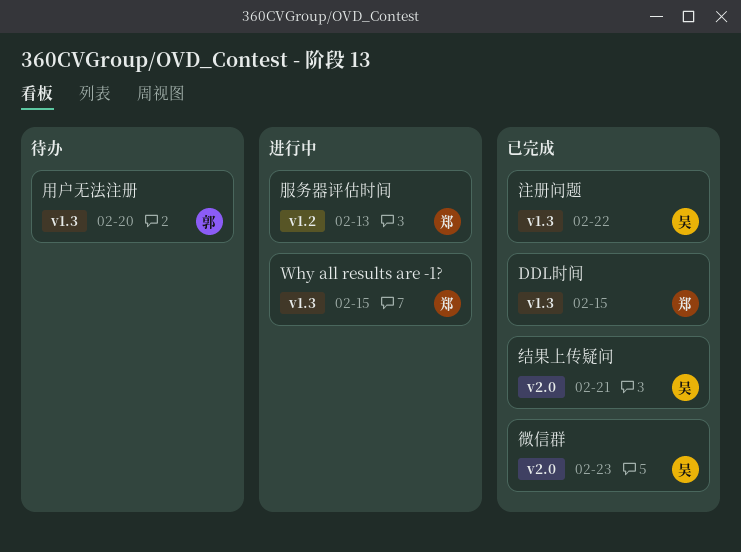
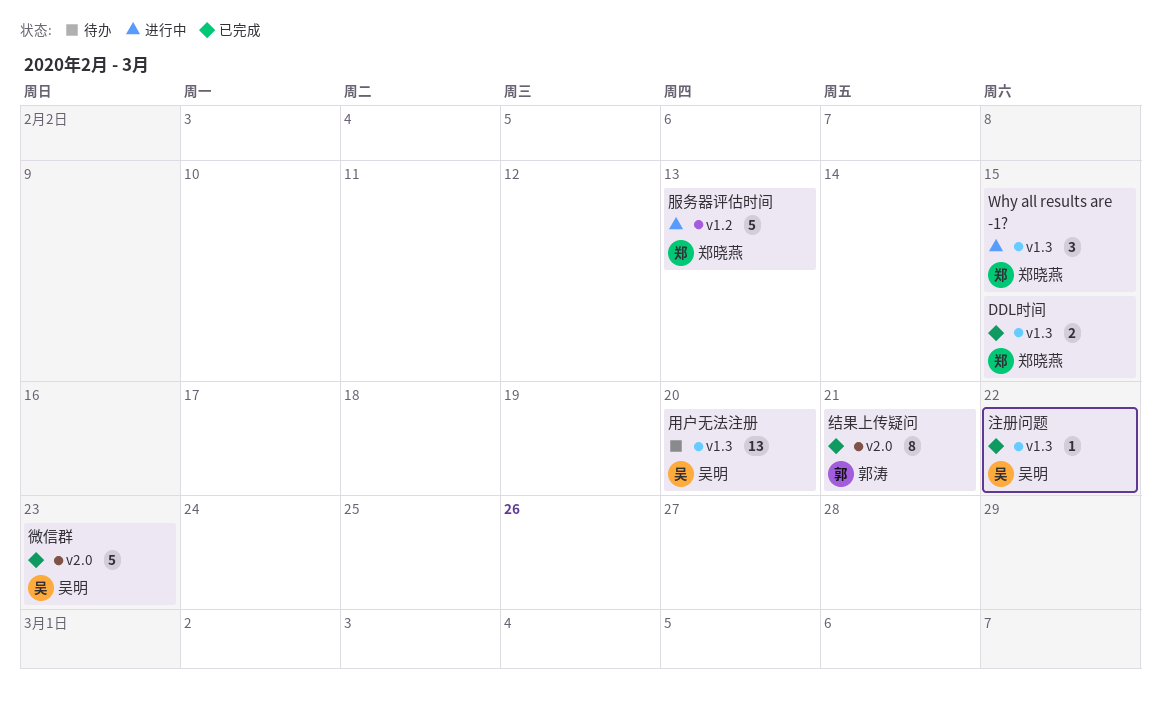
用户无法注册, owner: 郭涛 -> 吴明
结果上传疑问, owner: 吴明 -> 郭涛

